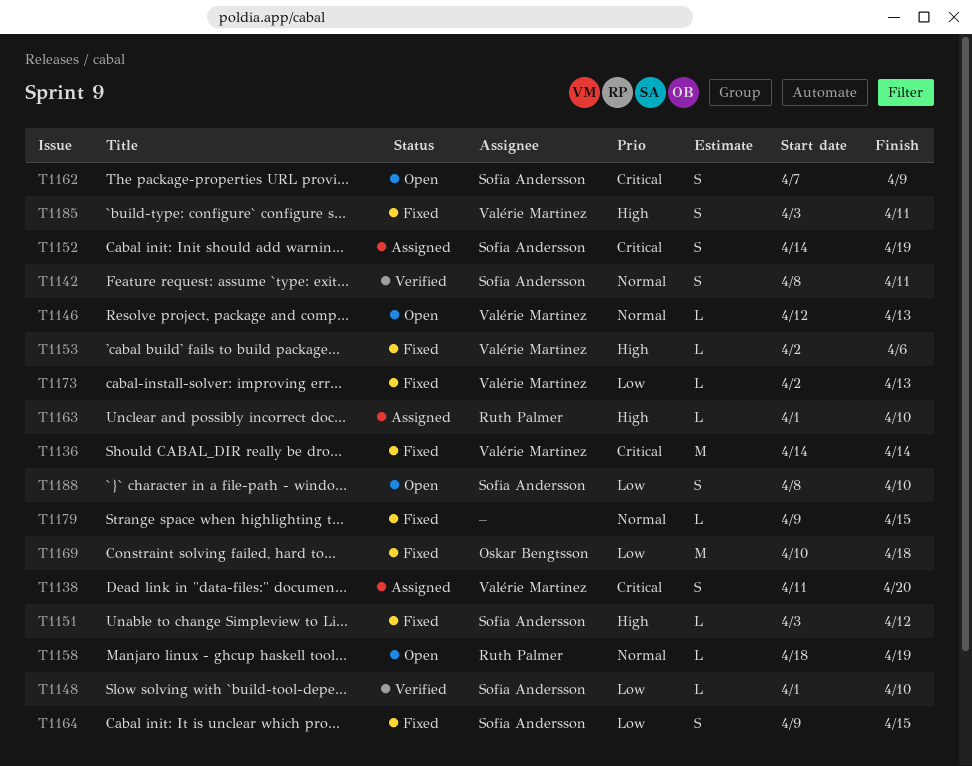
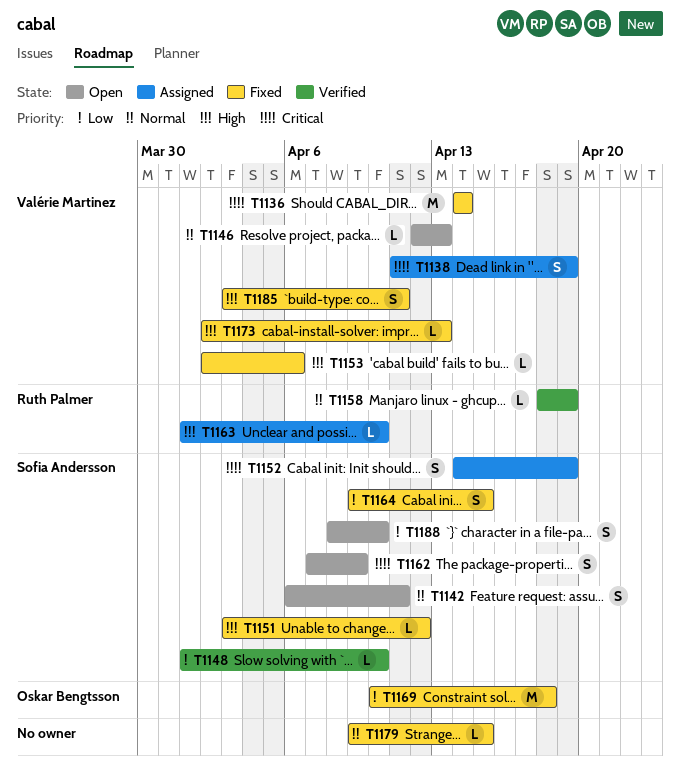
T1138, due: Apr 20 -> Apr 19
T1142, status: Verified -> Open
T1142, start: Apr 8 -> Apr 6
T1158, status: Open -> Verified
T1173, priority: Low -> High

